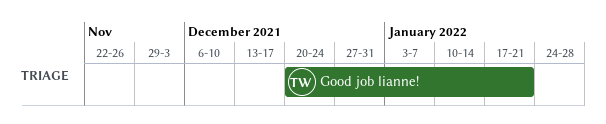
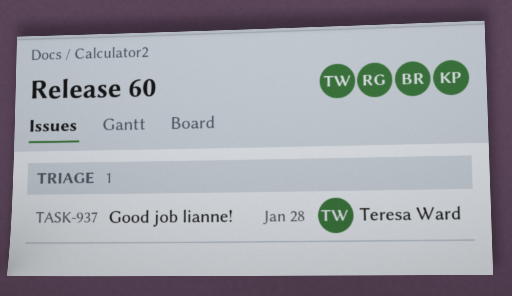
Good job lianne!, due: Jan 21 -> Jan 28

